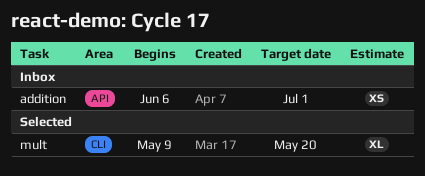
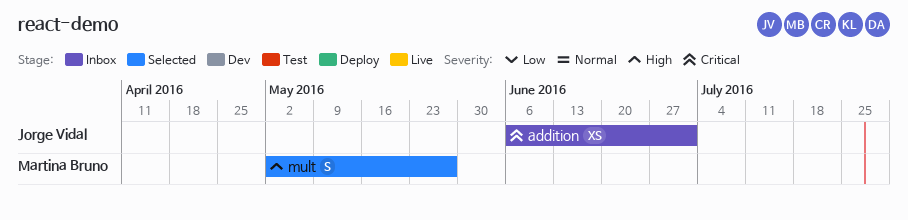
mult, estimate: XL -> S
mult, start: May 9 -> May 2
mult, due: May 20 -> May 27

